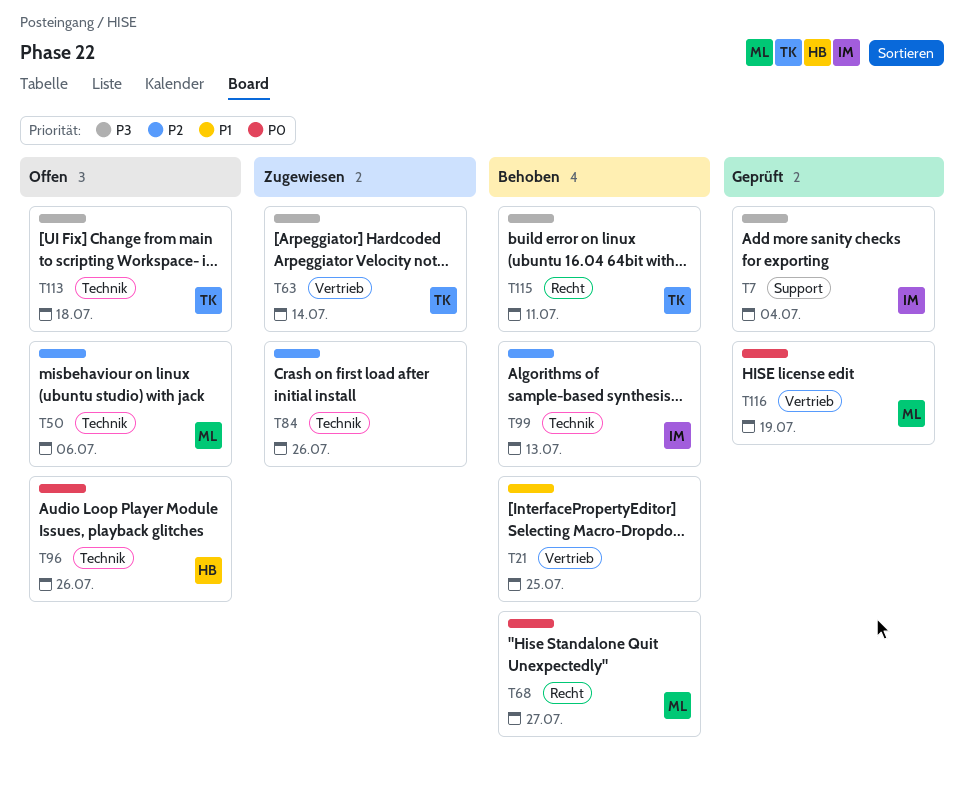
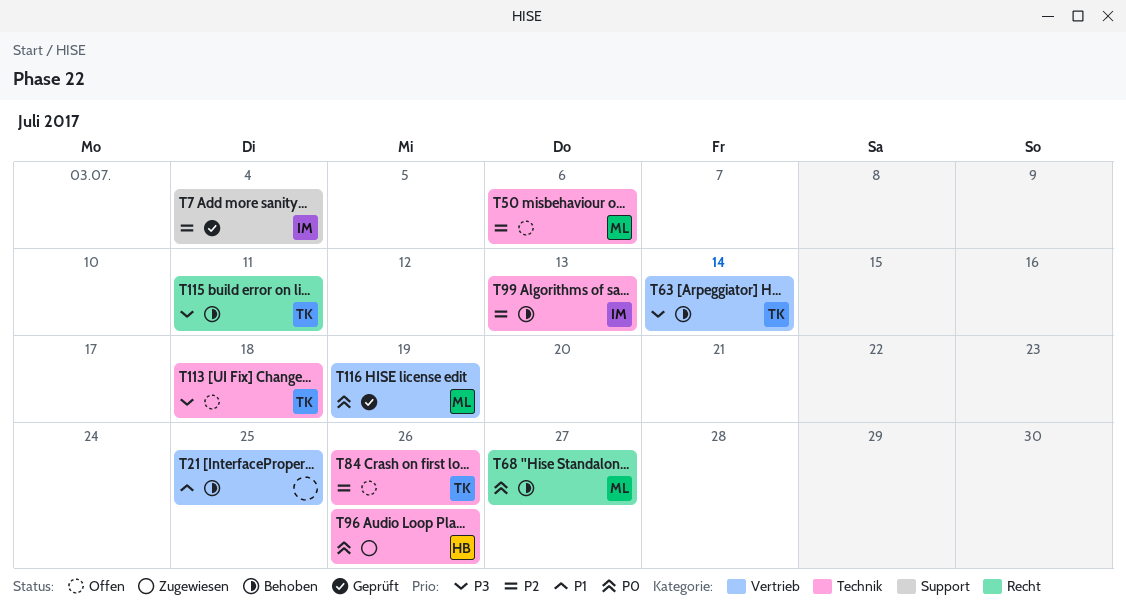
T7, priority: P3 -> P2
T63, status: Zugewiesen -> Behoben
T84, status: Zugewiesen -> Offen
T84, owner: none -> TK
T96, status: Offen -> Zugewiesen

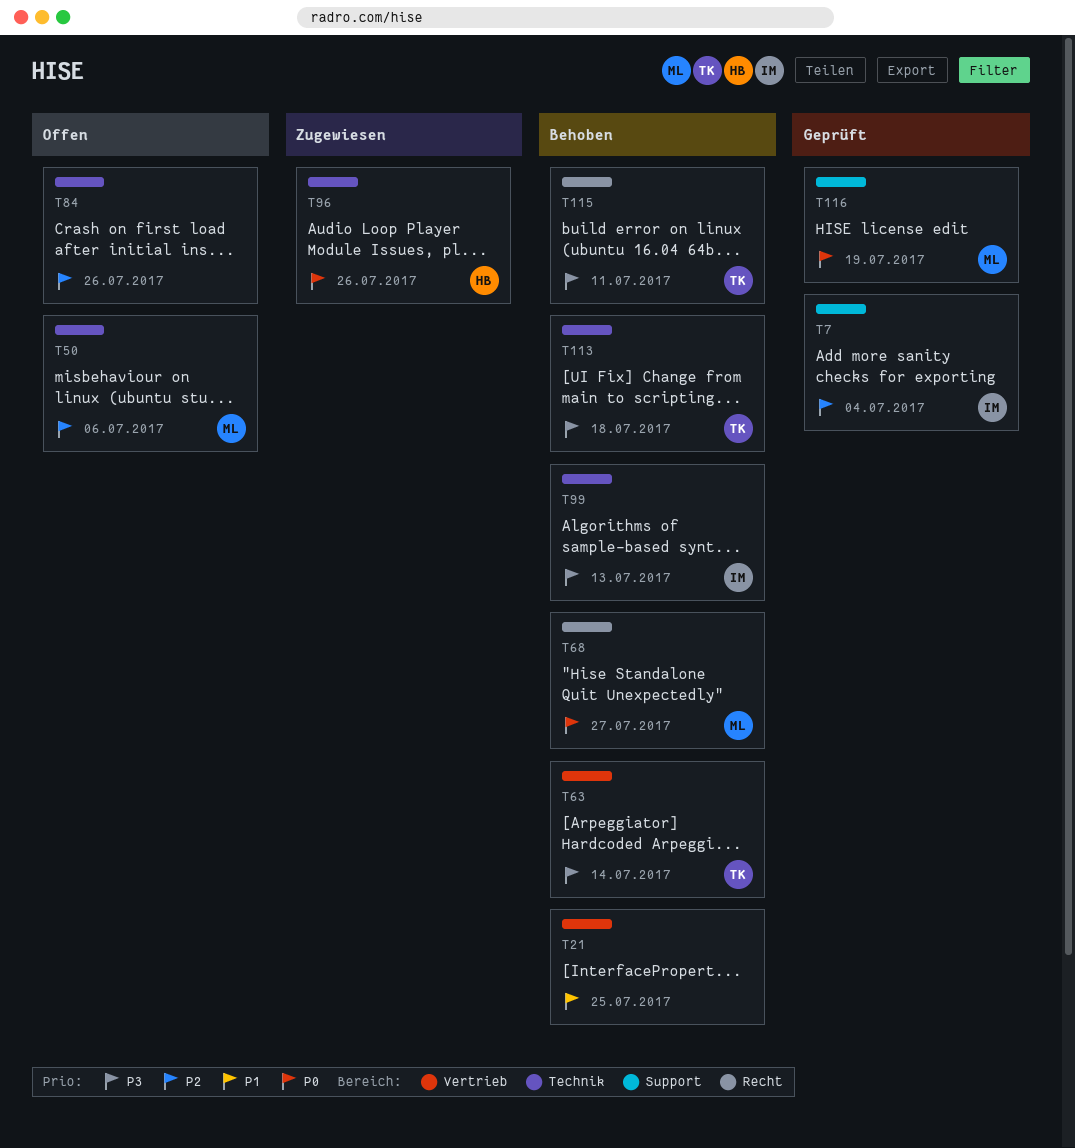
T84, owner: TK -> none
T99, priority: P2 -> P3
T113, status: Offen -> Behoben
T116, label: Vertrieb -> Support

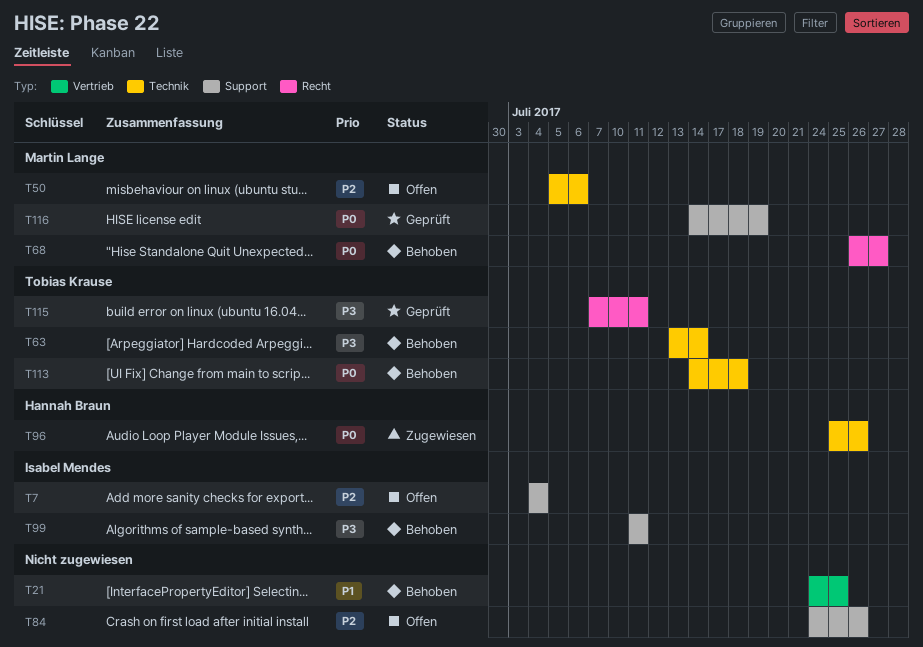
T7, status: Geprüft -> Offen
T63, label: Vertrieb -> Technik
T84, label: Technik -> Support
T99, label: Technik -> Support
T99, due: Jul 13 -> Jul 11
T113, priority: P3 -> P0
T115, status: Behoben -> Geprüft

